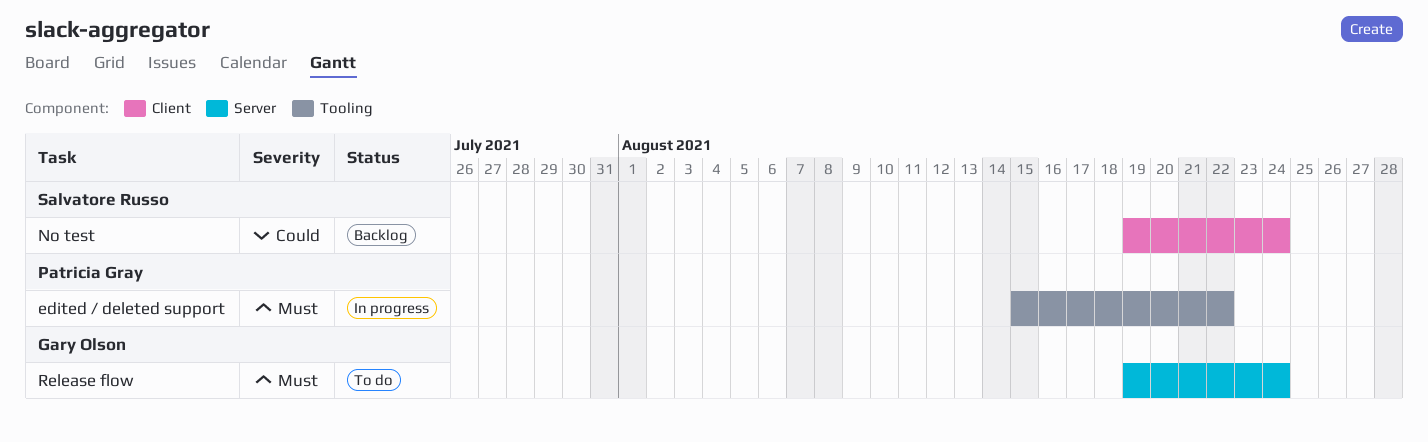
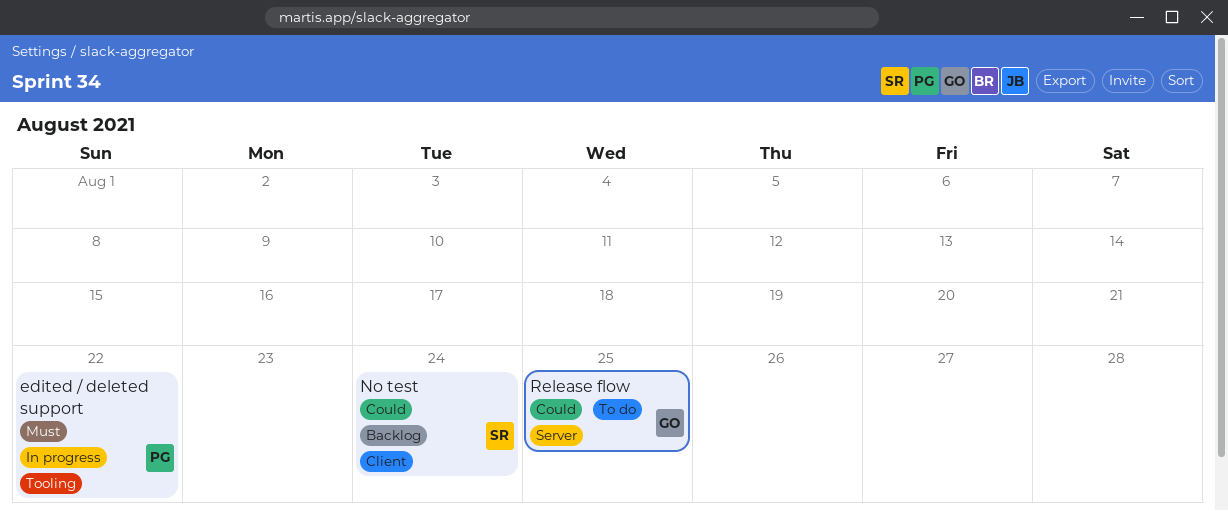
Release flow, priority: Must -> Could
Release flow, due: Aug 24 -> Aug 25

